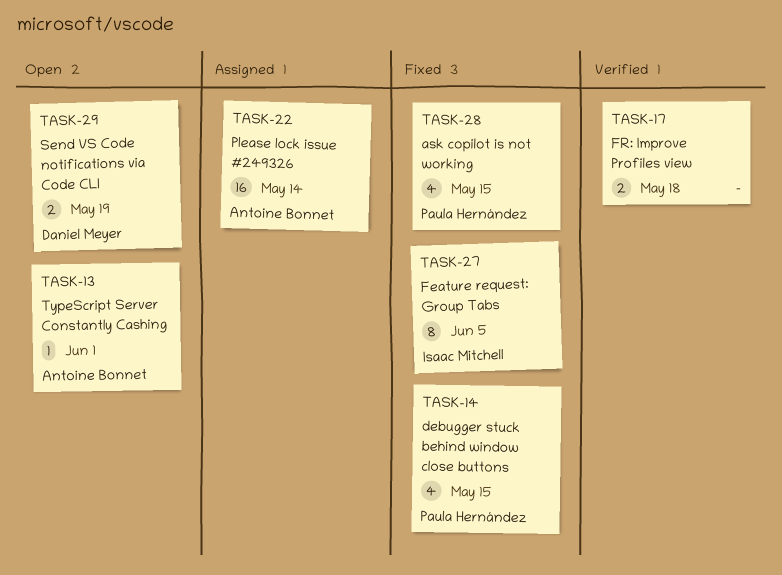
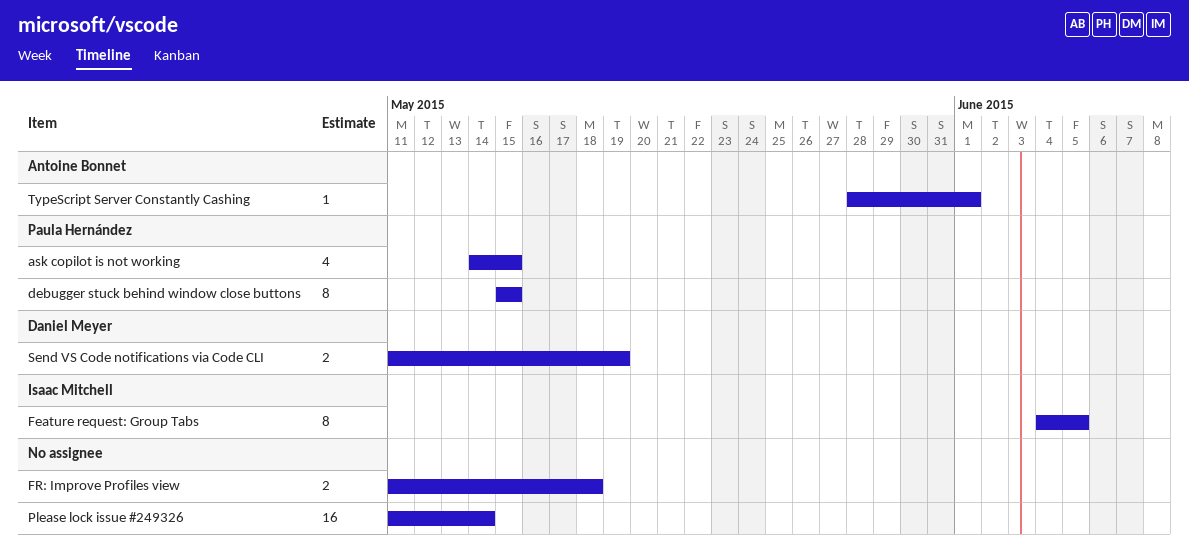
debugger stuck behind window close buttons, estimate: 4 -> 8
Please lock issue #249326, owner: Antoine Bonnet -> none

